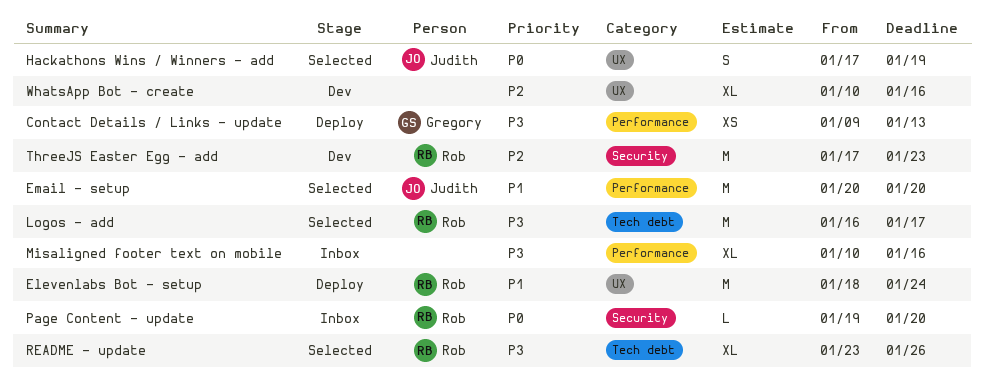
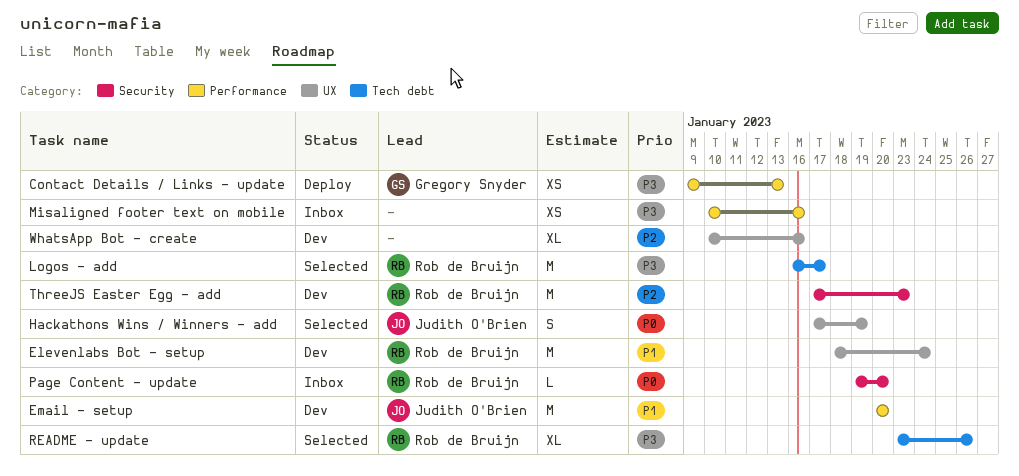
Elevenlabs Bot - setup, status: Deploy -> Dev
Email - setup, status: Selected -> Dev
Misaligned footer text on mobile, estimate: XL -> XS

